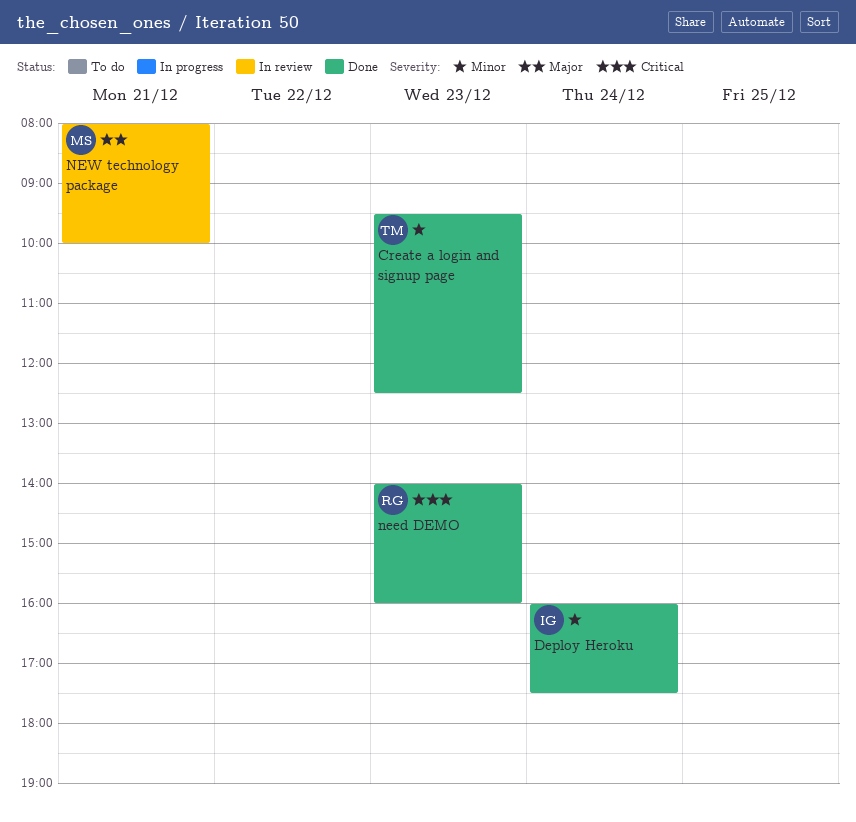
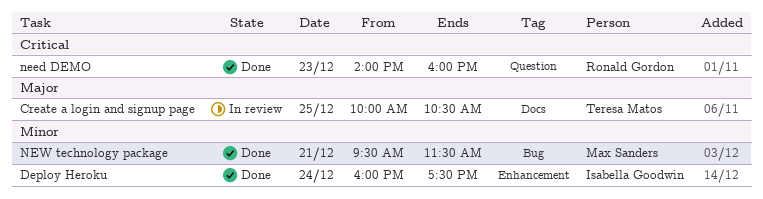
Create a login and signup page, status: Done -> In review
Create a login and signup page, priority: Minor -> Major
Create a login and signup page, day: Dec 23 -> Dec 25
Create a login and signup page, begins: 09:30 -> 10:00
Create a login and signup page, ends: 12:30 -> 10:30
NEW technology package, status: In review -> Done
NEW technology package, priority: Major -> Minor
NEW technology package, begins: 08:00 -> 09:30
NEW technology package, ends: 10:00 -> 11:30

